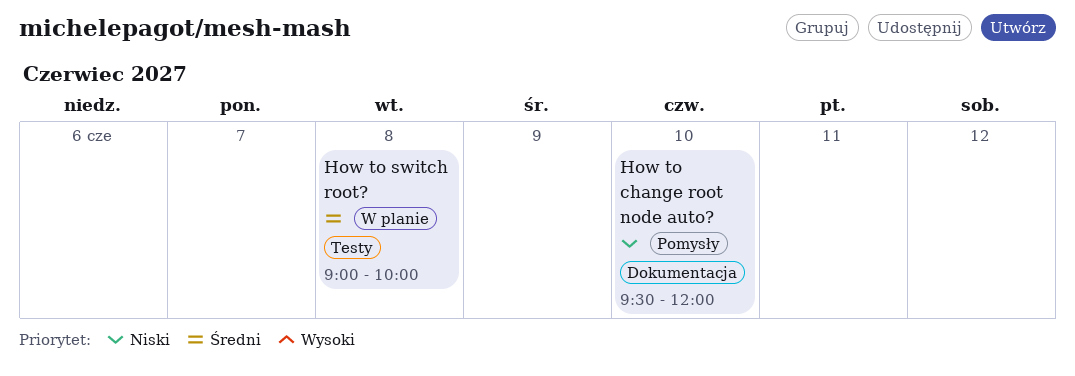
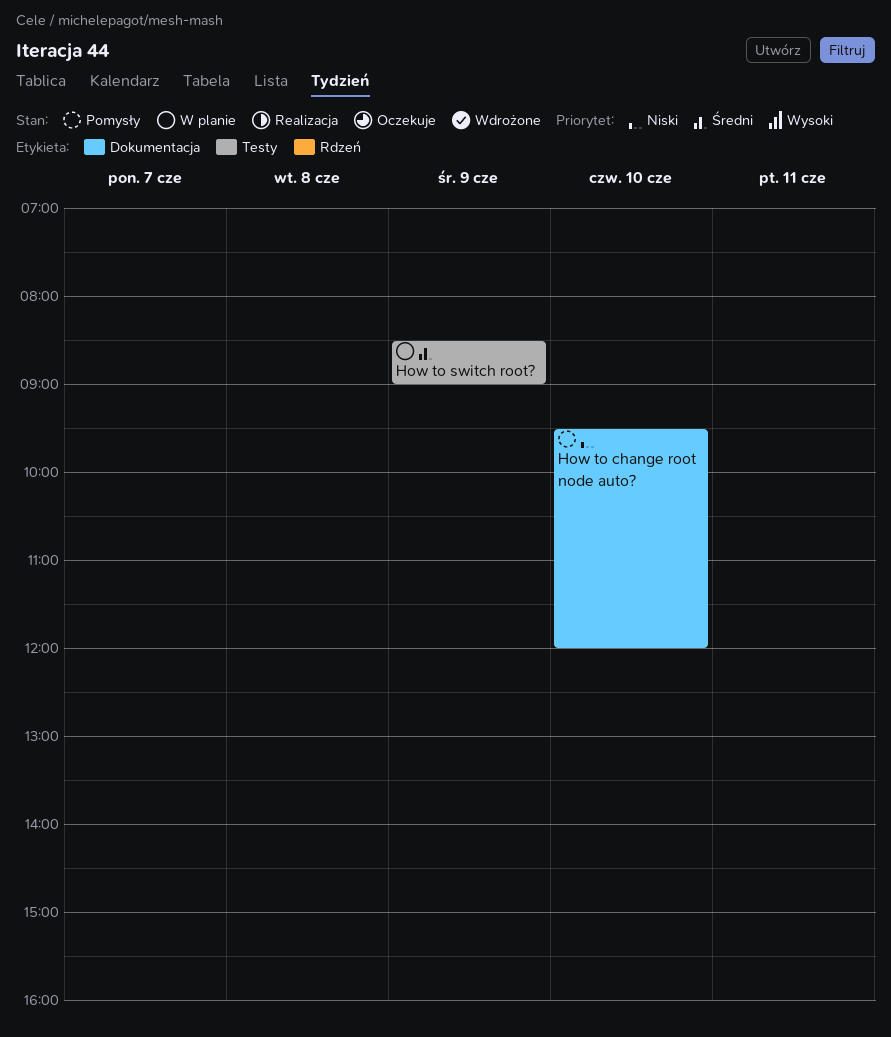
How to switch root?, day: Jun 8 -> Jun 9
How to switch root?, begins: 09:00 -> 08:30
How to switch root?, ends: 10:00 -> 09:00

